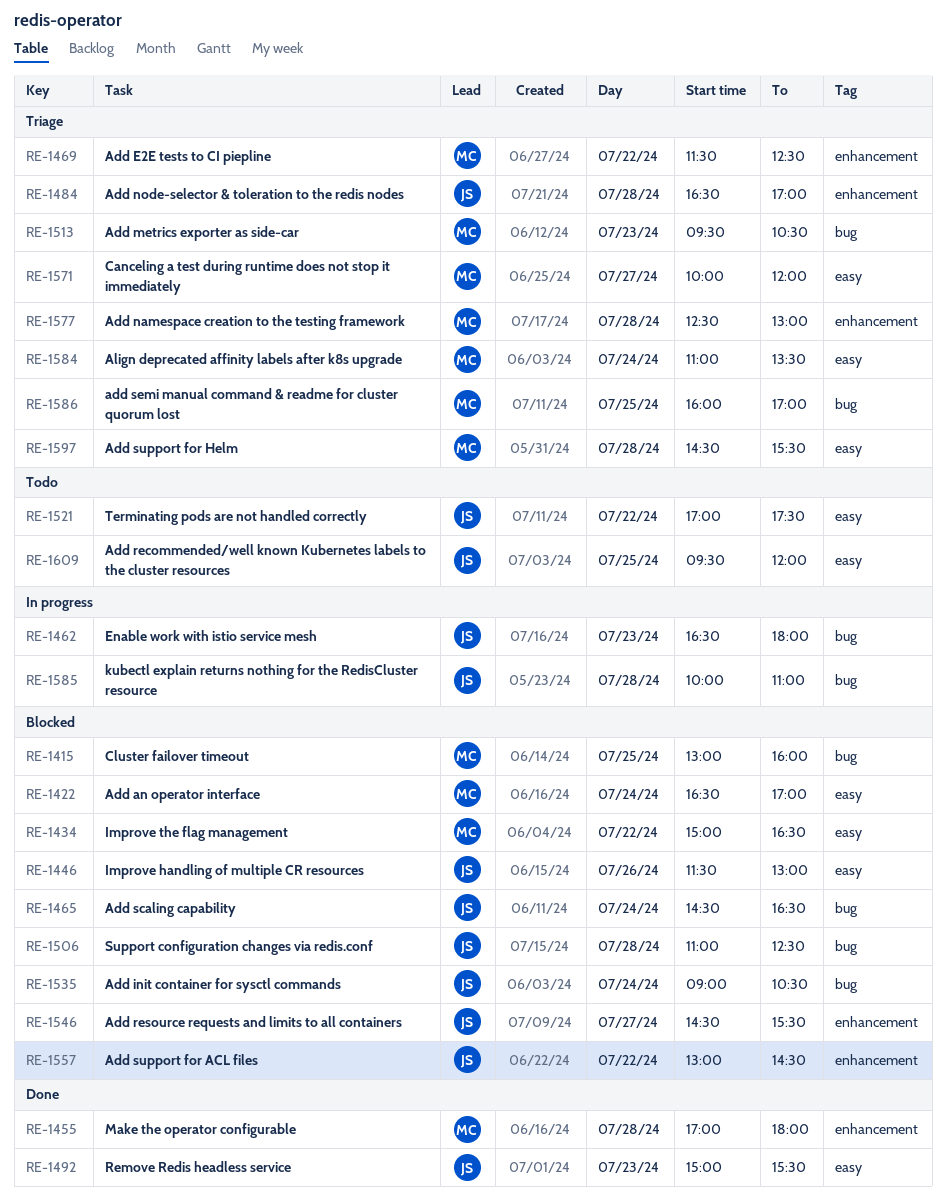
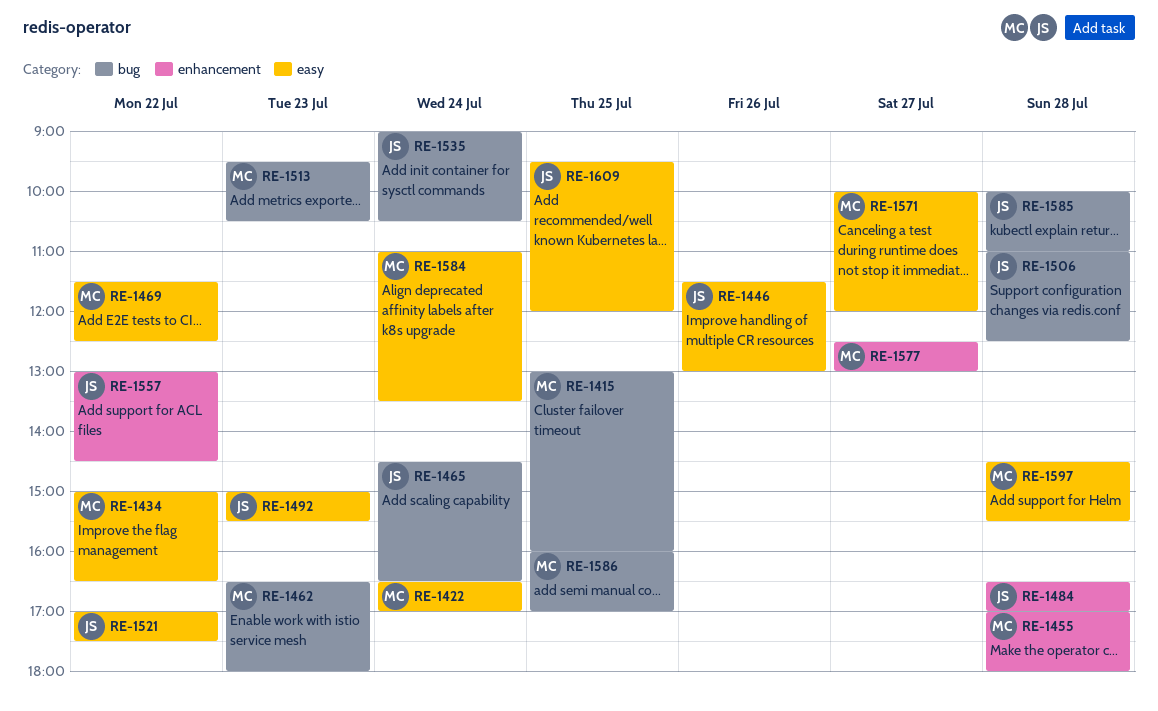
RE-1462, owner: JS -> MC
RE-1469, label: enhancement -> easy
RE-1546: present -> none
RE-1577, day: Jul 28 -> Jul 27

